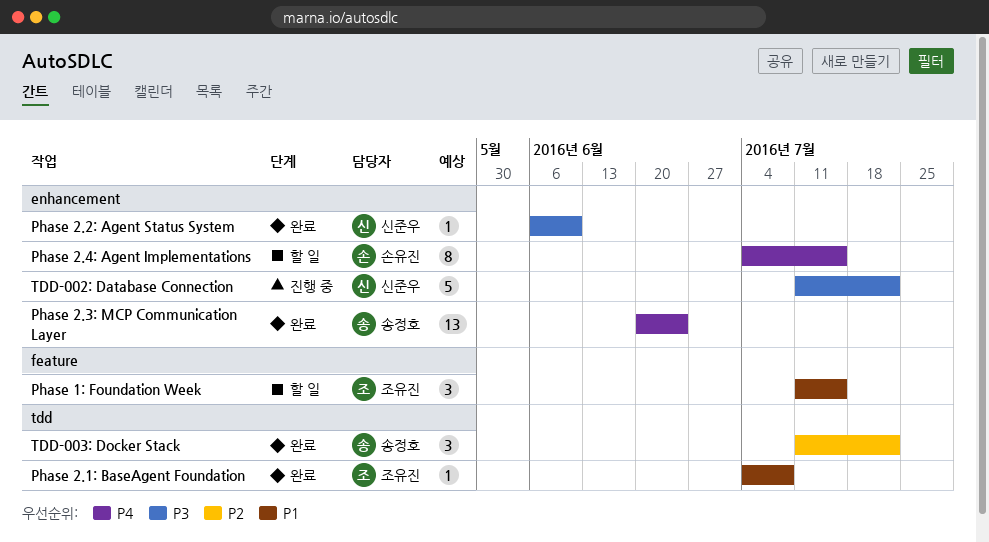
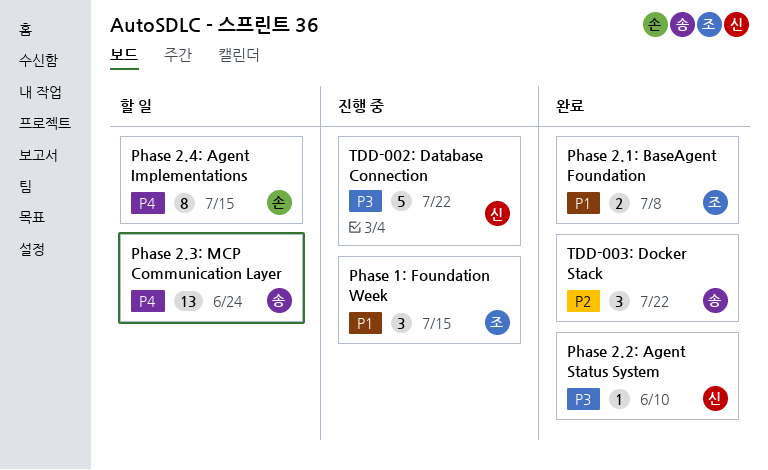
Phase 1: Foundation Week, status: 할 일 -> 진행 중
Phase 2.1: BaseAgent Foundation, estimate: 1 -> 2
Phase 2.3: MCP Communication Layer, status: 완료 -> 할 일

